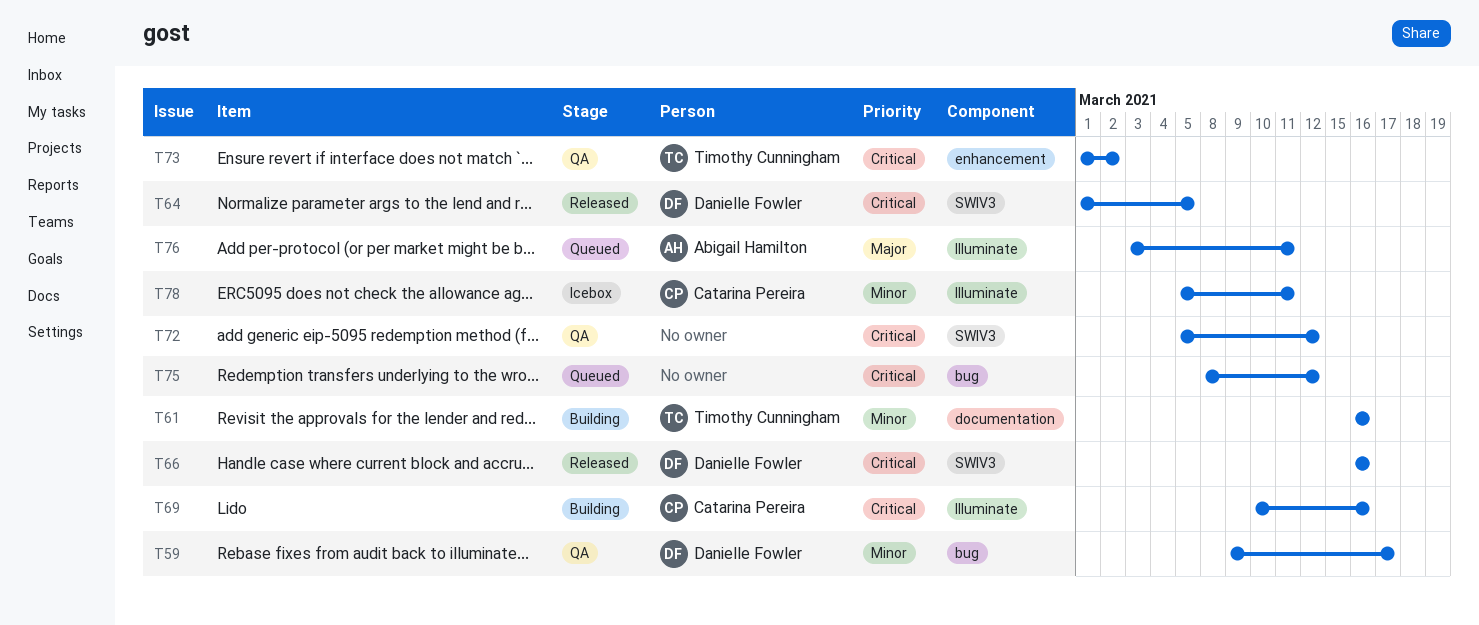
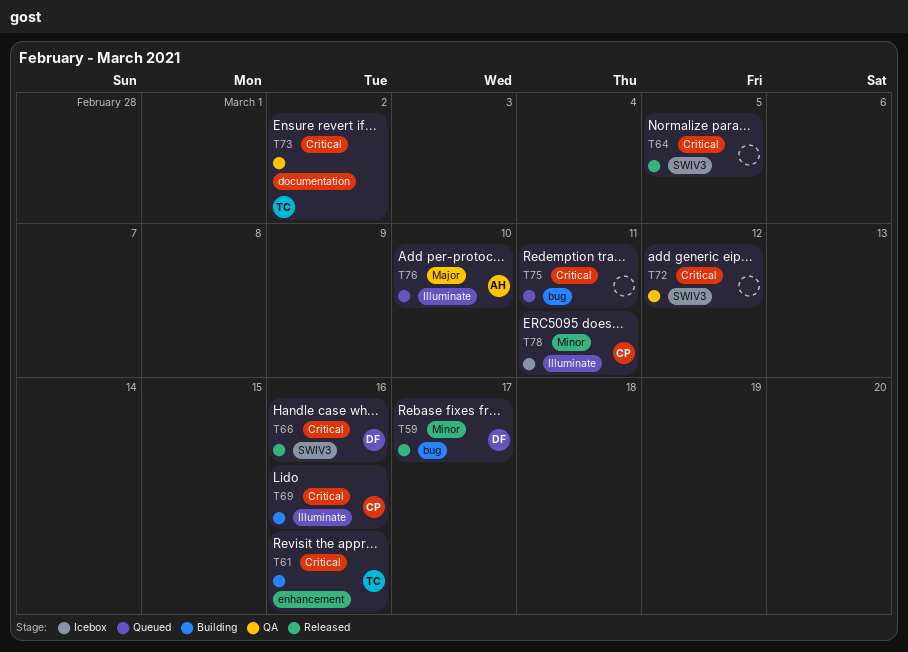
T59, status: QA -> Released
T61, priority: Minor -> Critical
T61, label: documentation -> enhancement
T64, owner: Danielle Fowler -> none
T73, label: enhancement -> documentation
T75, due: Mar 12 -> Mar 11
T76, due: Mar 11 -> Mar 10

